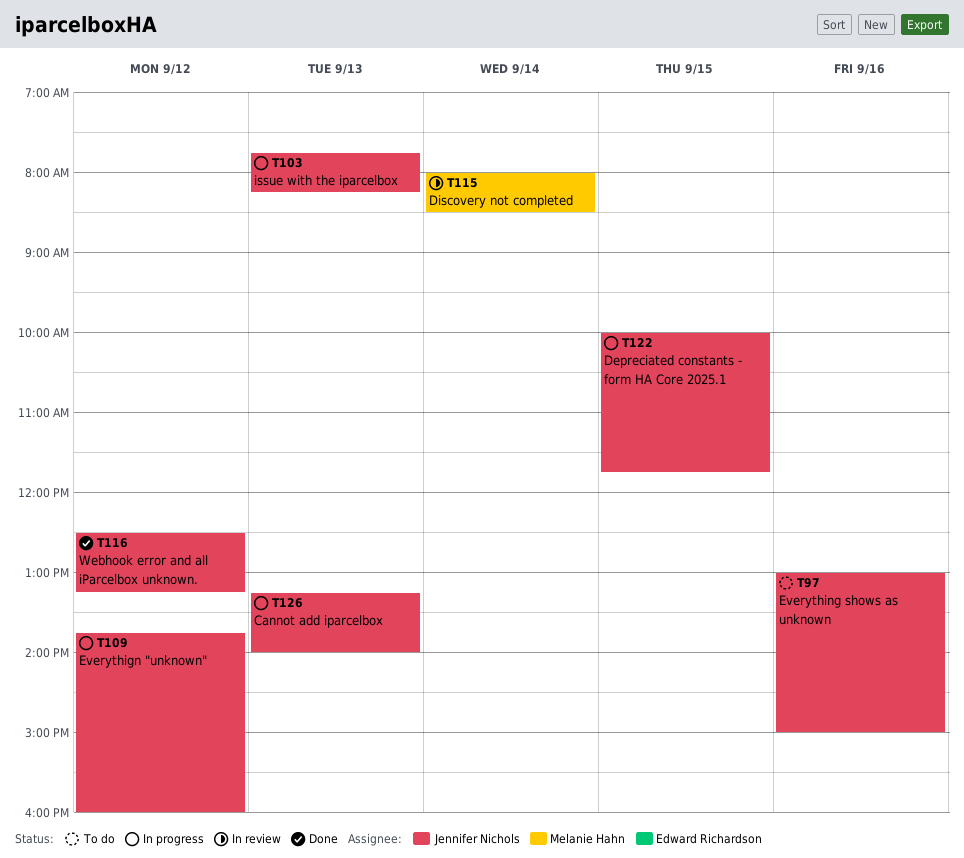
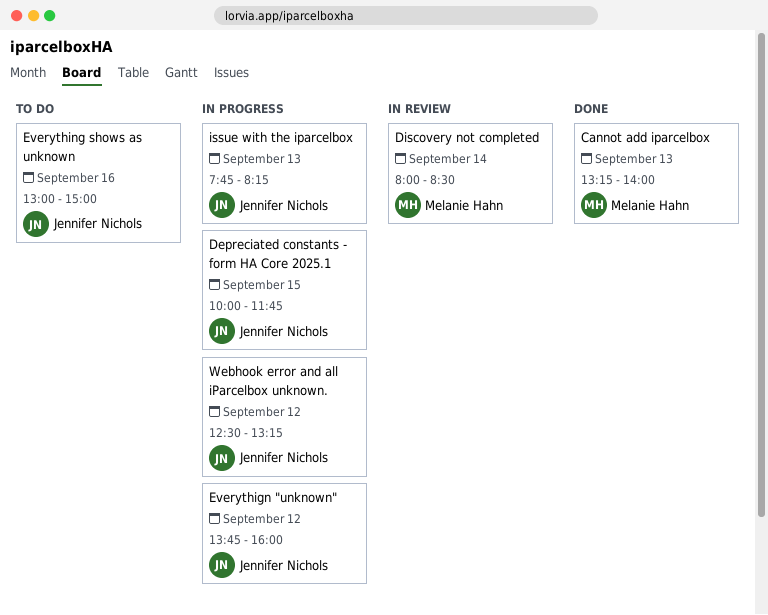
Cannot add iparcelbox, status: In progress -> Done
Cannot add iparcelbox, owner: Jennifer Nichols -> Melanie Hahn
Webhook error and all iParcelbox unknown., status: Done -> In progress

